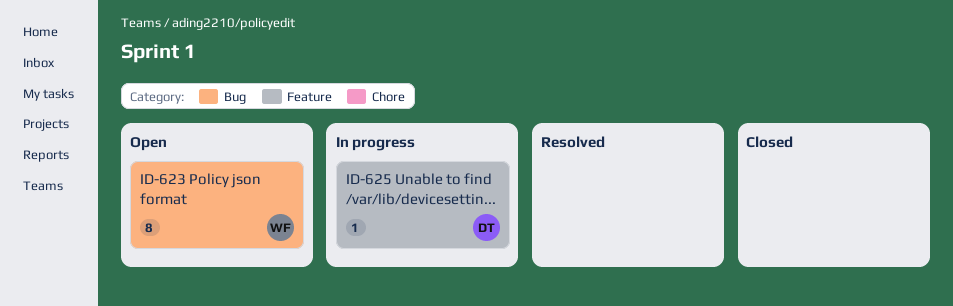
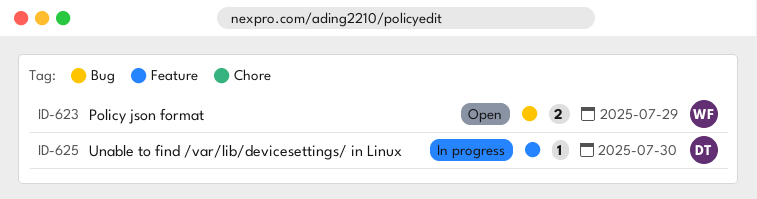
ID-623, estimate: 8 -> 2

